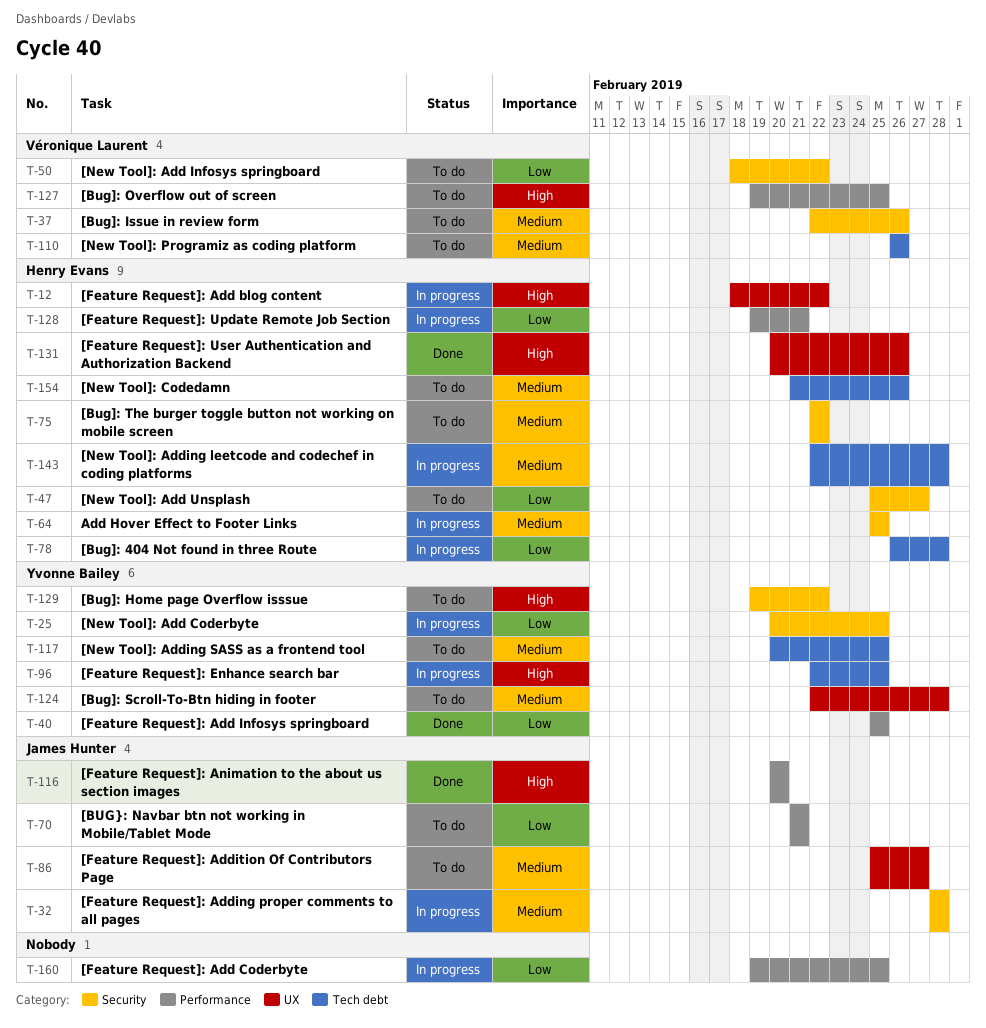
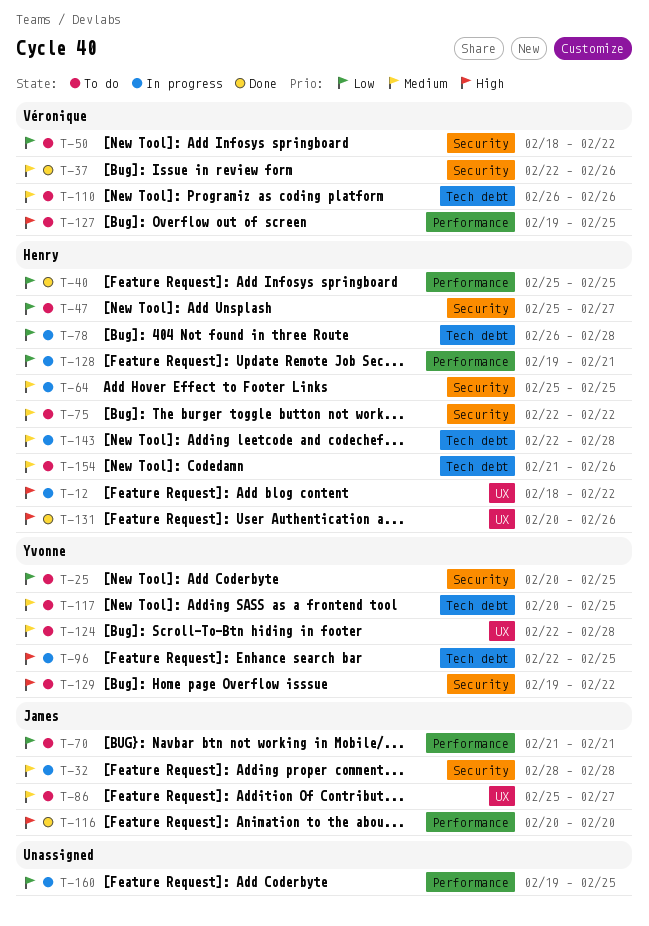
T-25, status: In progress -> To do
T-37, status: To do -> Done
T-40, owner: Yvonne Bailey -> Henry Evans

